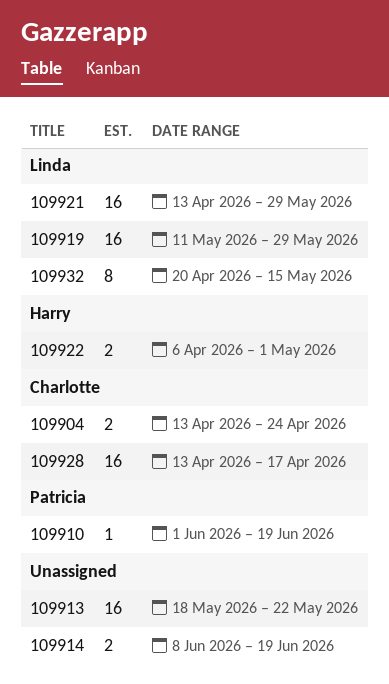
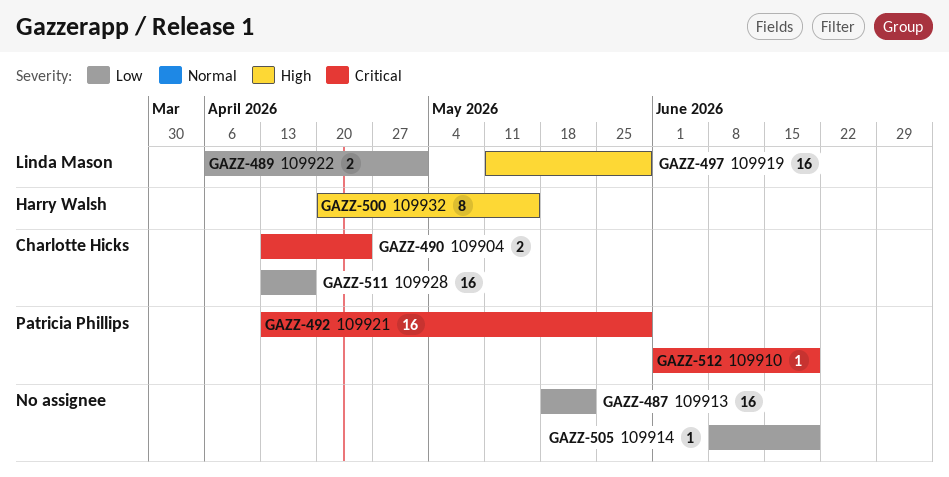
109914, estimate: 2 -> 1
109921, owner: Linda Mason -> Patricia Phillips
109922, owner: Harry Walsh -> Linda Mason
109932, owner: Linda Mason -> Harry Walsh

